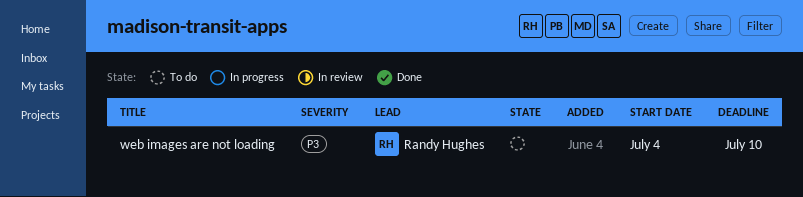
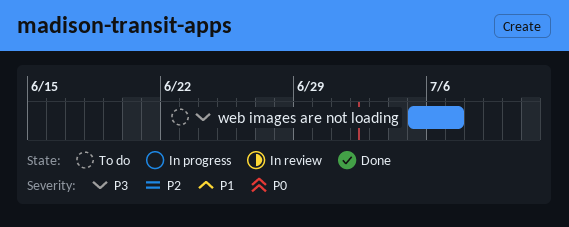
web images are not loading, start: Jul 4 -> Jul 5
web images are not loading, due: Jul 10 -> Jul 7

